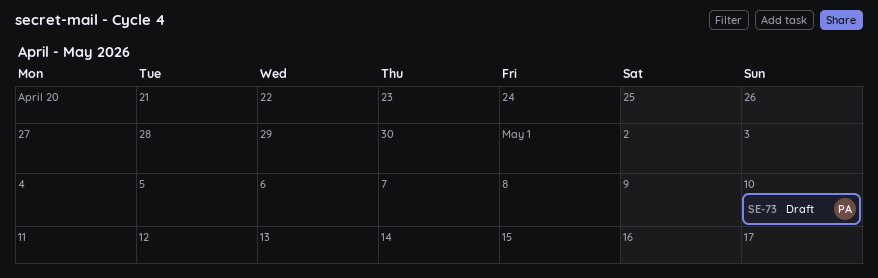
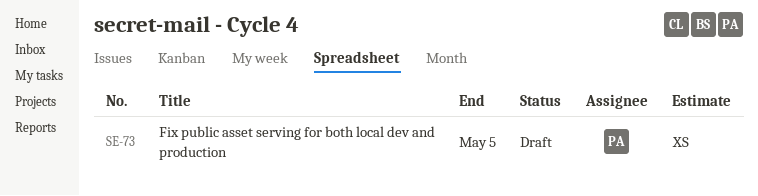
SE-73, due: May 10 -> May 5

